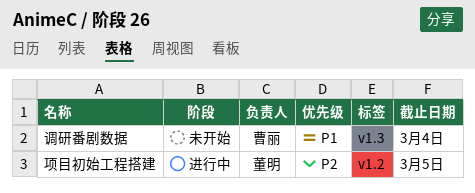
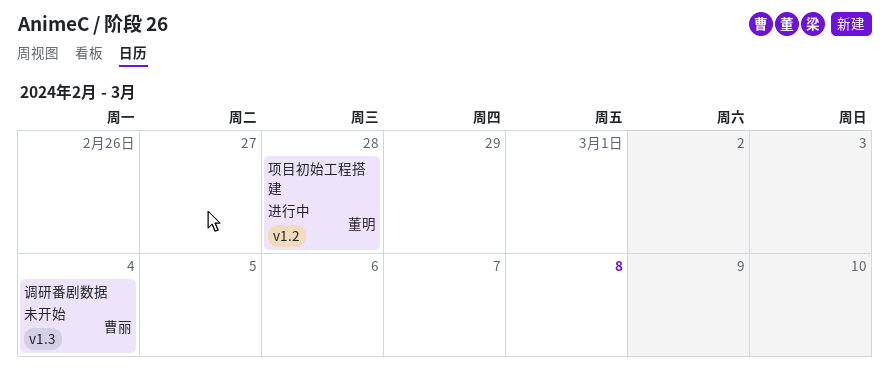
项目初始工程搭建, due: Mar 5 -> Feb 28

